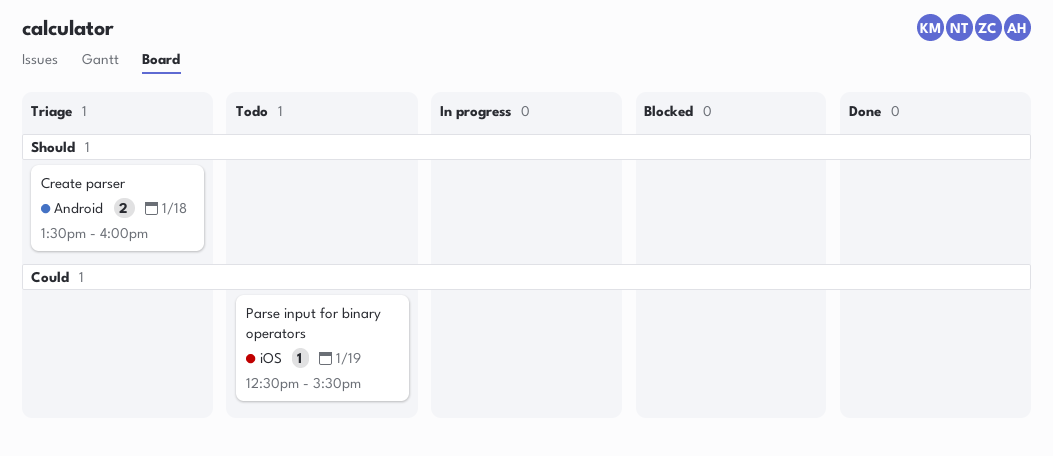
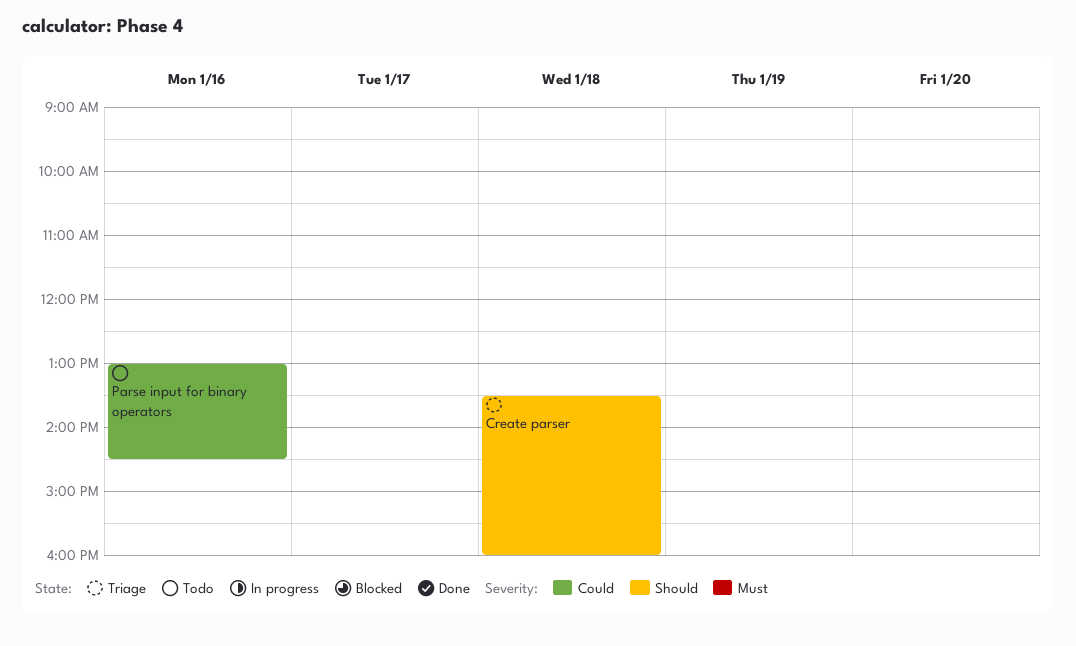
Parse input for binary operators, day: Jan 19 -> Jan 16
Parse input for binary operators, begins: 12:30 -> 13:00
Parse input for binary operators, ends: 15:30 -> 14:30

